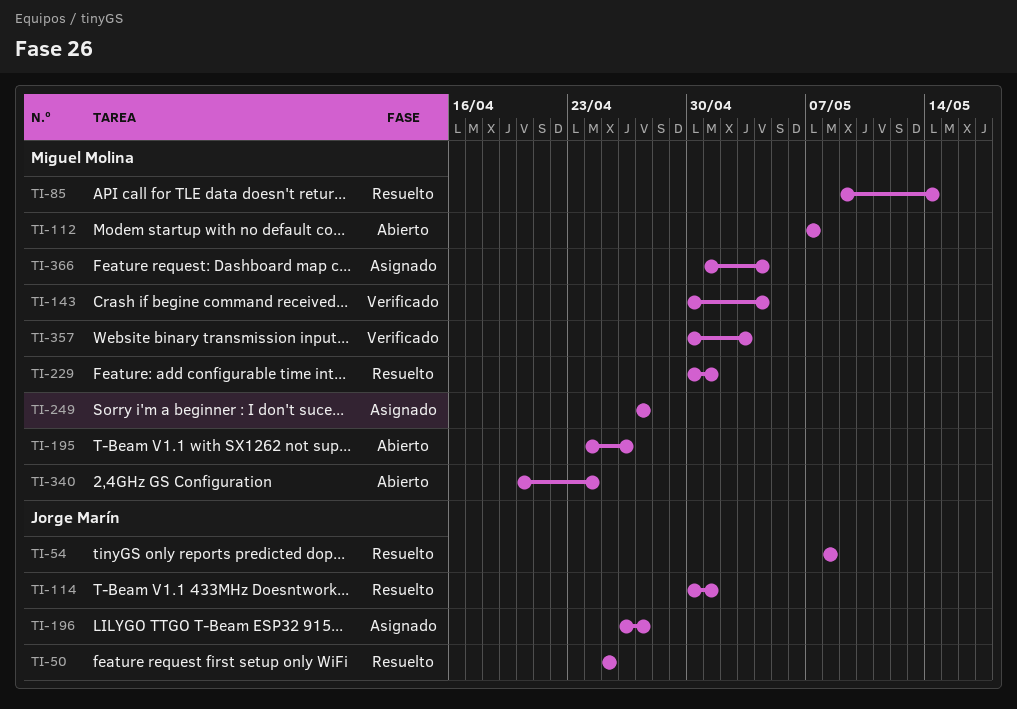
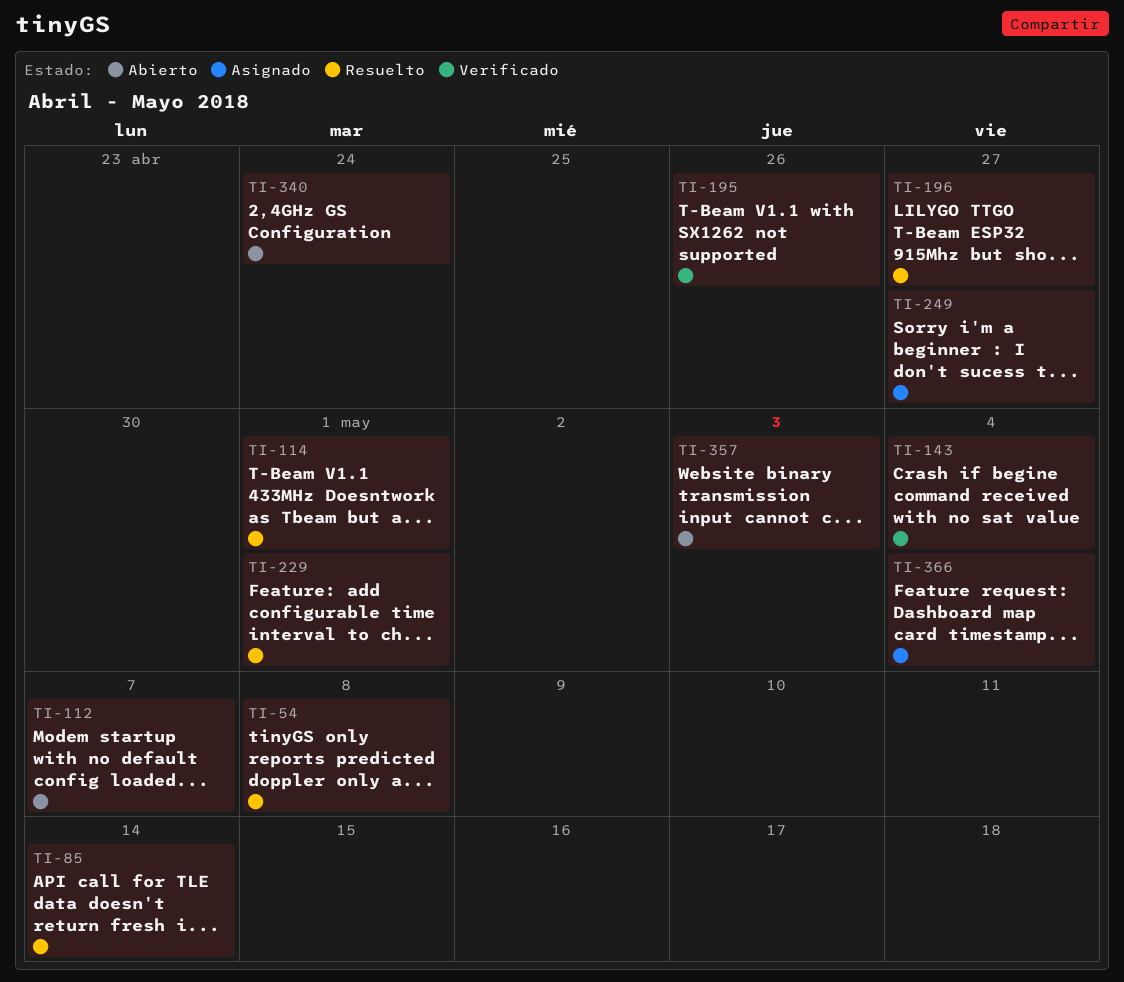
TI-50: present -> none
TI-195, status: Abierto -> Verificado
TI-196, status: Asignado -> Resuelto
TI-357, status: Verificado -> Abierto

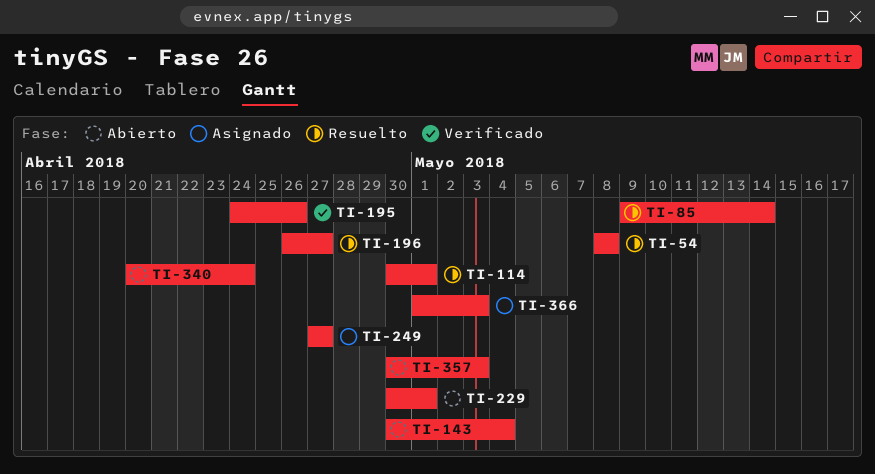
TI-112: present -> none
TI-143, status: Verificado -> Abierto
TI-229, status: Resuelto -> Abierto
TI-366, due: May 4 -> May 3

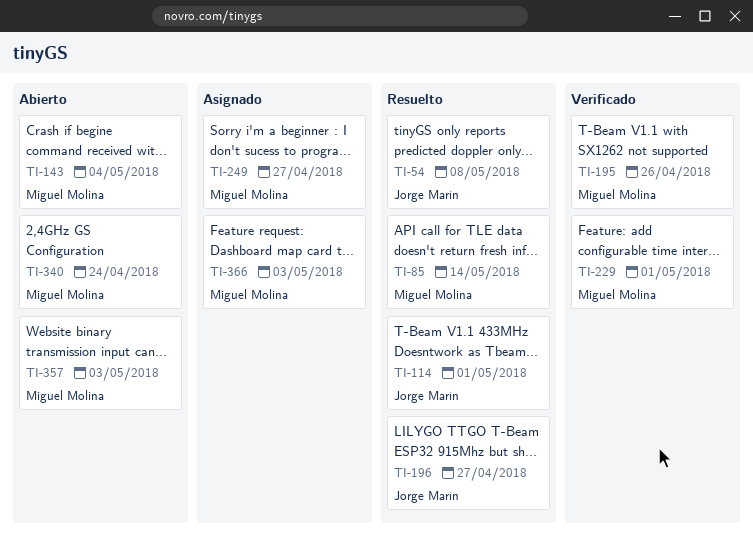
TI-229, status: Abierto -> Verificado

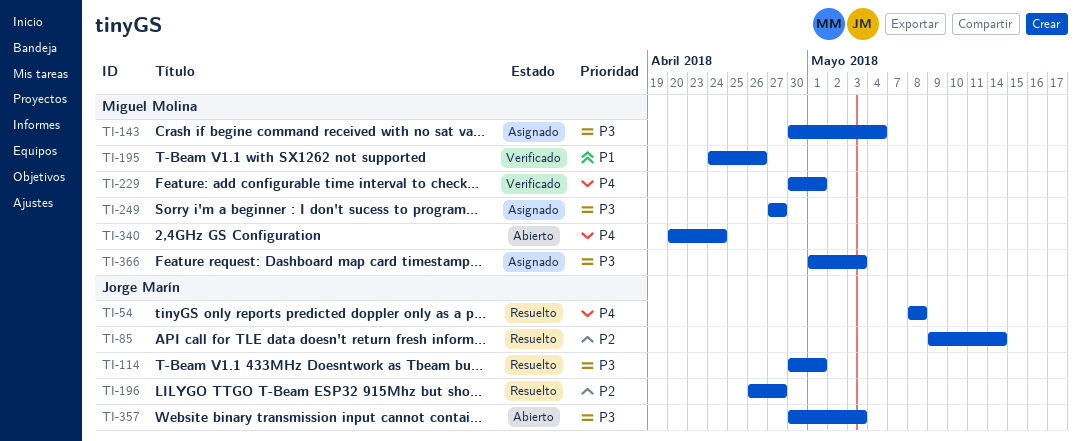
TI-85, owner: Miguel Molina -> Jorge Marín
TI-143, status: Abierto -> Asignado
TI-357, owner: Miguel Molina -> Jorge Marín

